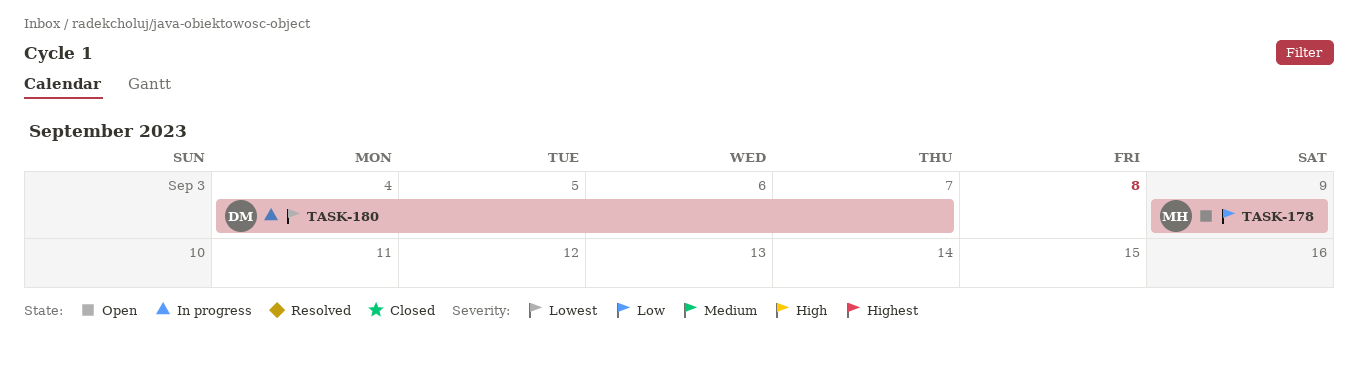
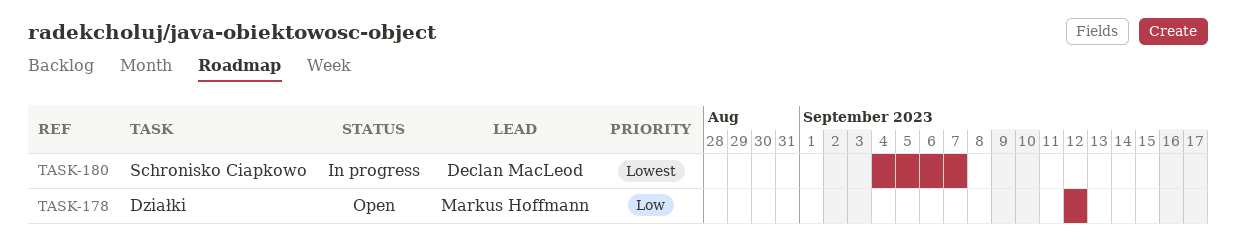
TASK-178, start: Sep 9 -> Sep 12
TASK-178, due: Sep 9 -> Sep 12

